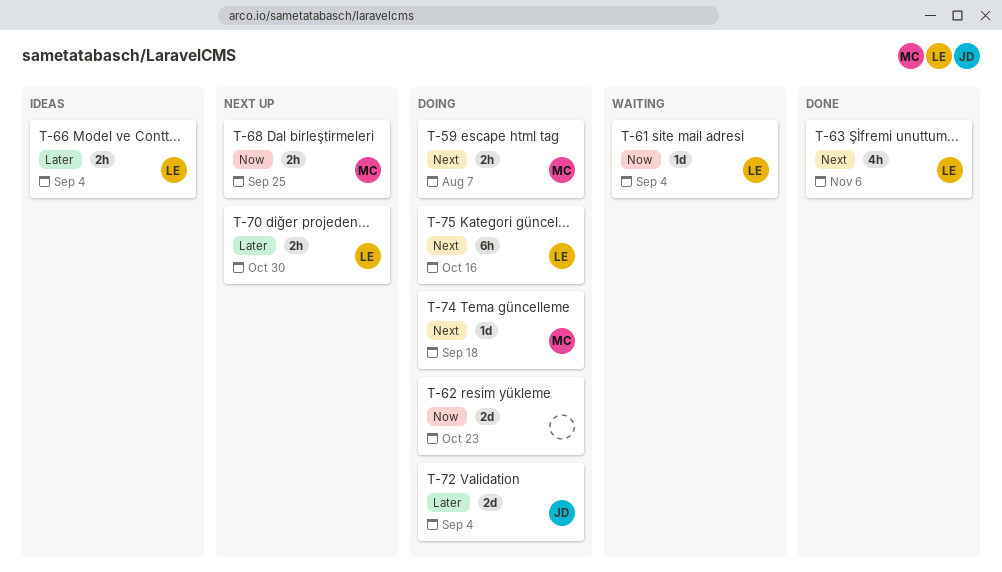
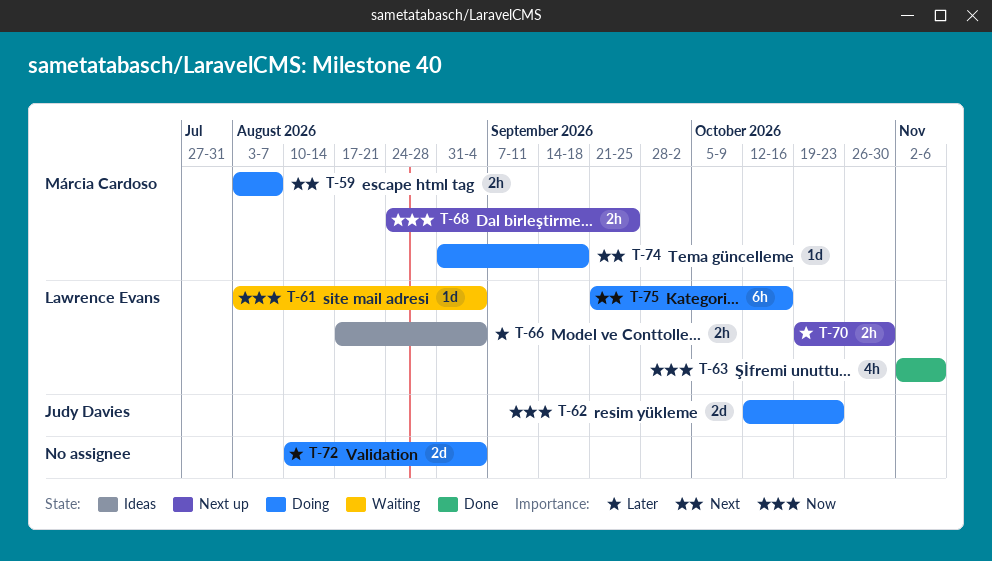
T-62, owner: none -> Judy Davies
T-63, priority: Next -> Now
T-72, owner: Judy Davies -> none

